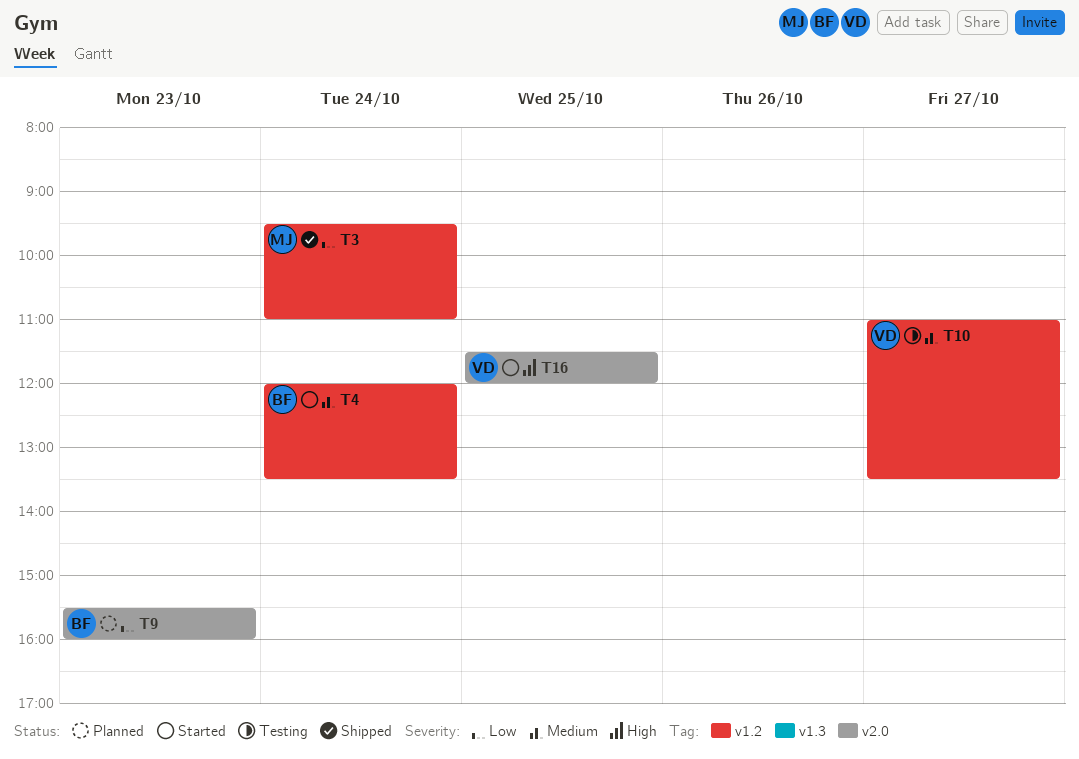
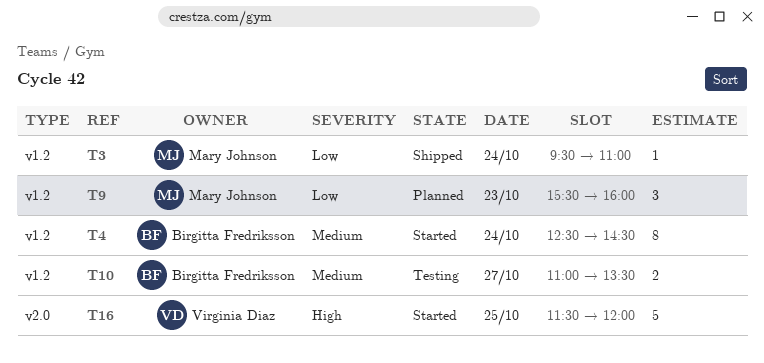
T4, begins: 12:00 -> 12:30
T4, ends: 13:30 -> 14:30
T9, owner: Birgitta Fredriksson -> Mary Johnson
T9, label: v2.0 -> v1.2
T10, owner: Virginia Diaz -> Birgitta Fredriksson

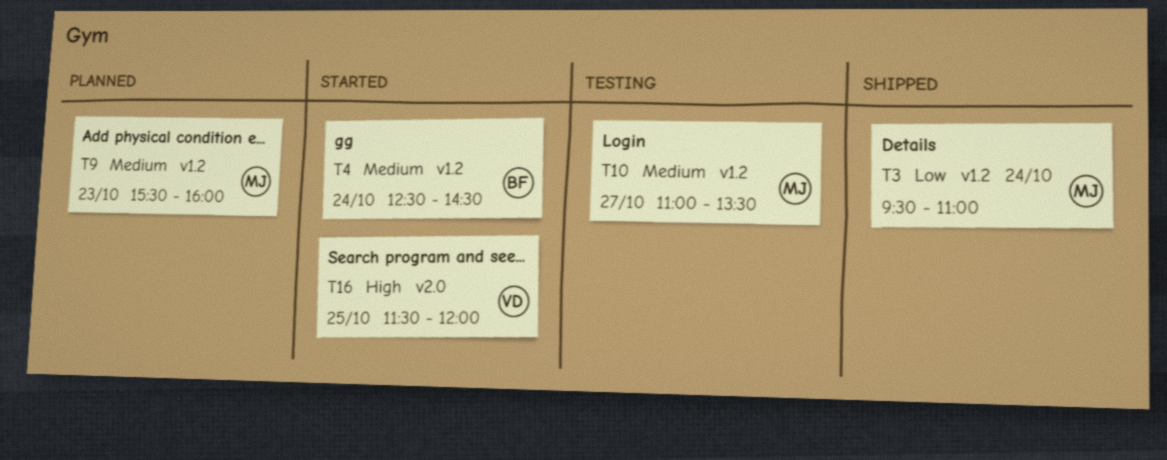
T9, priority: Low -> Medium
T10, owner: Birgitta Fredriksson -> Mary Johnson

